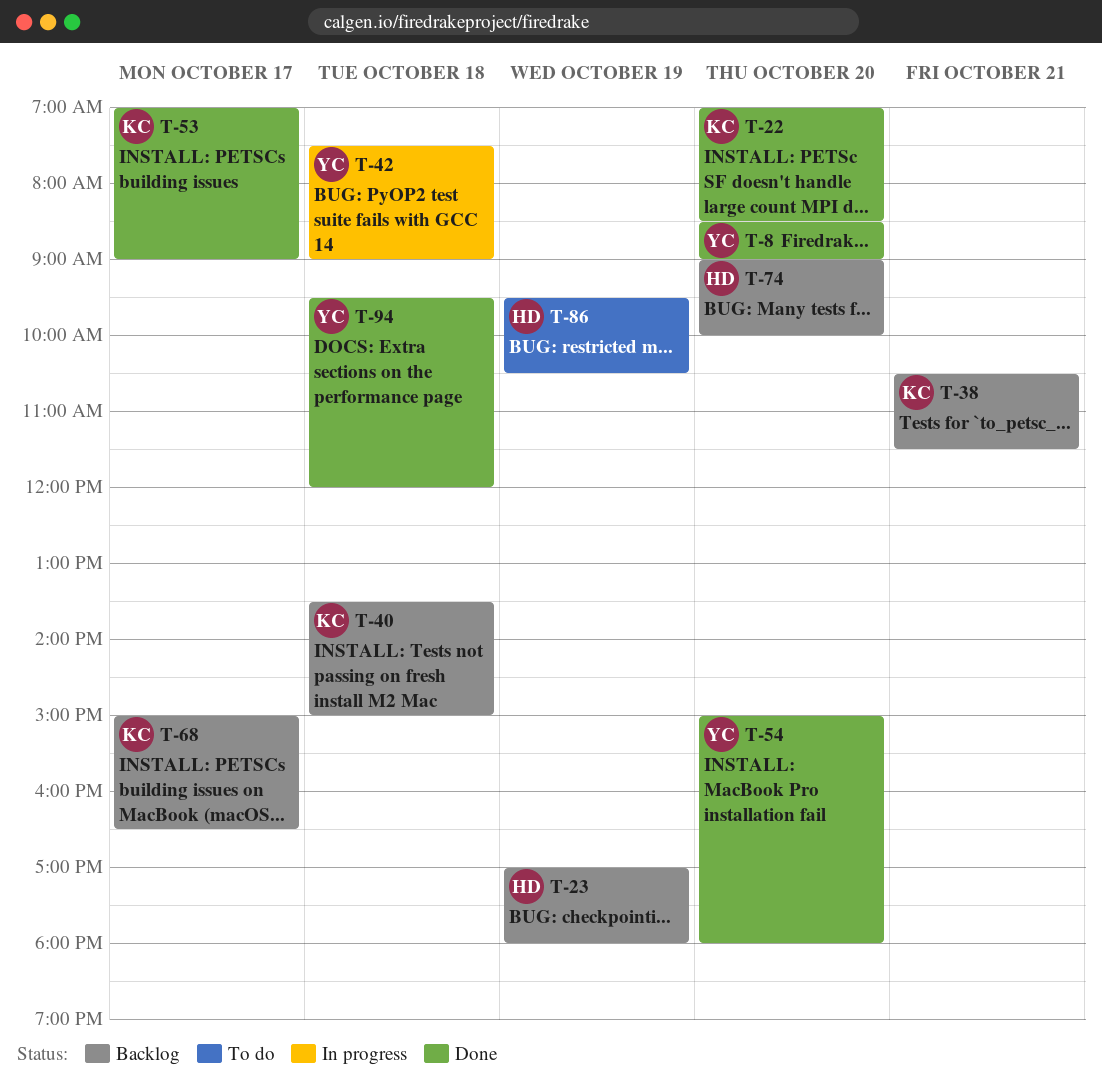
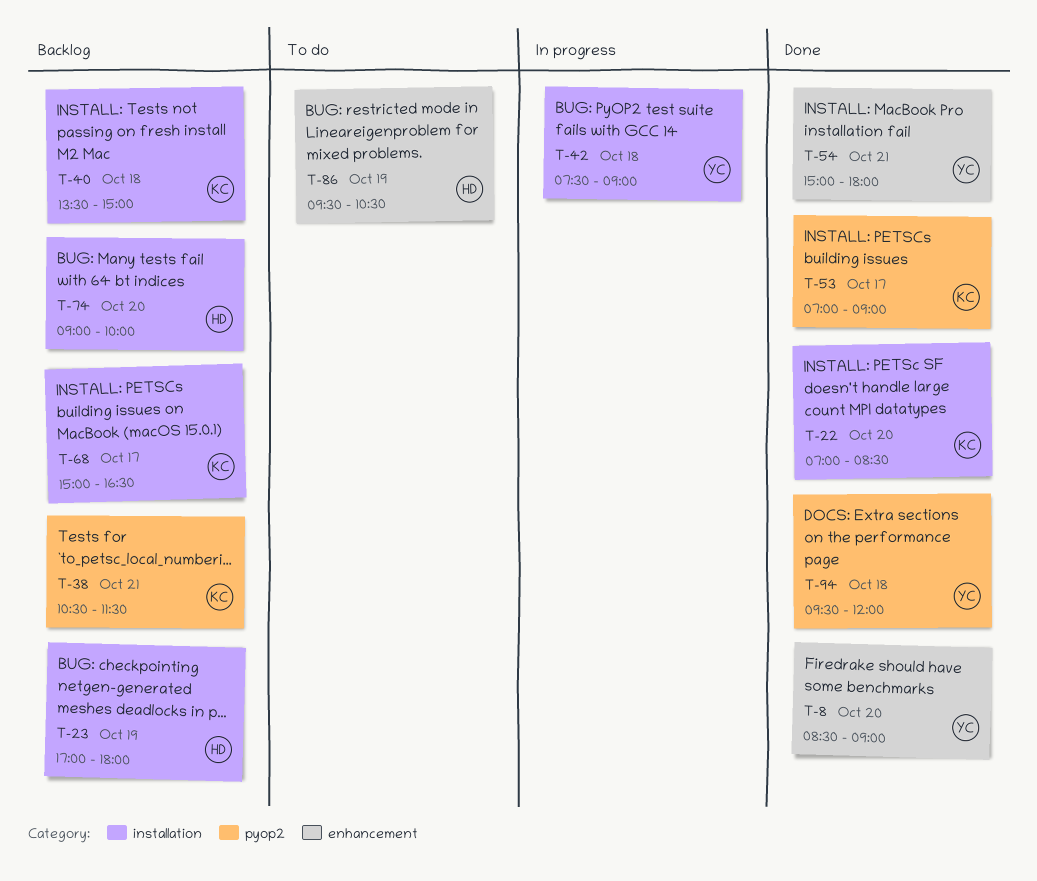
T-54, day: Oct 20 -> Oct 21

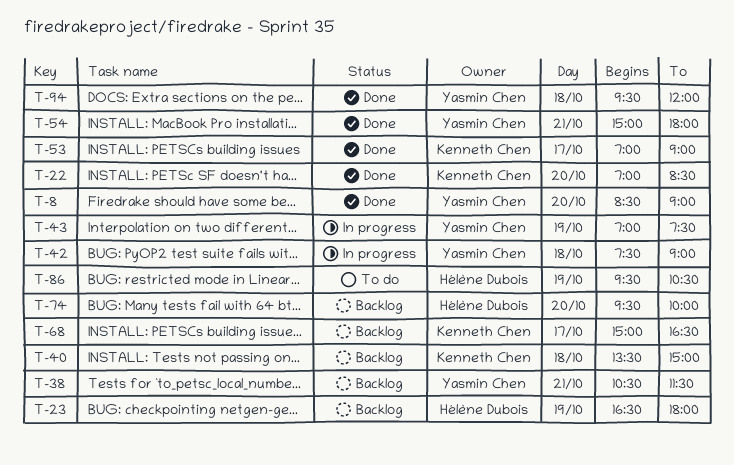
T-23, begins: 17:00 -> 16:30
T-38, owner: Kenneth Chen -> Yasmin Chen
T-43: none -> present
T-74, begins: 09:00 -> 09:30

